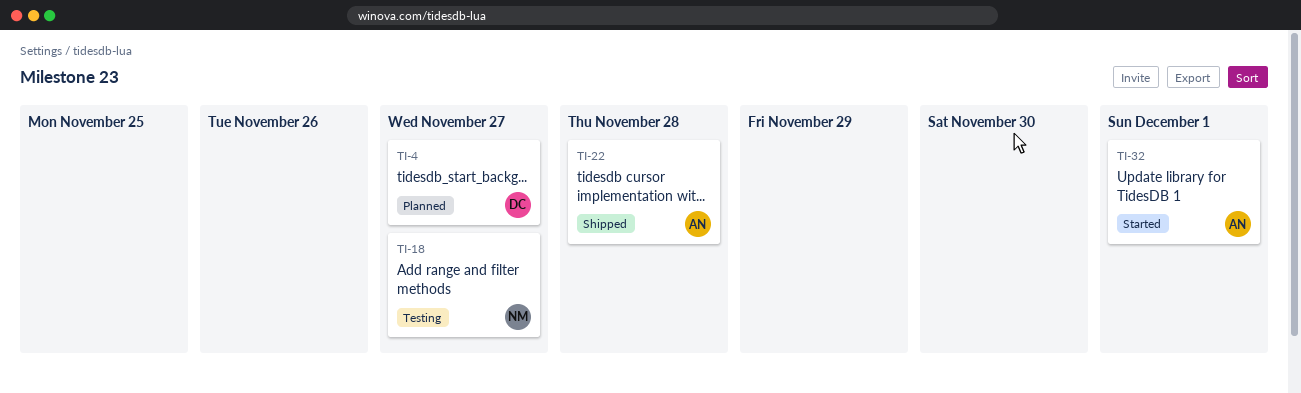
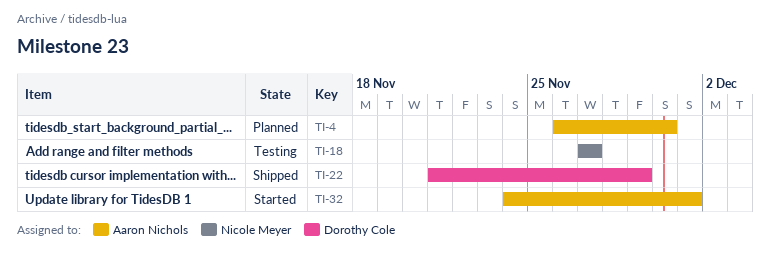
TI-4, owner: Dorothy Cole -> Aaron Nichols
TI-4, due: Nov 27 -> Nov 30
TI-22, owner: Aaron Nichols -> Dorothy Cole
TI-22, due: Nov 28 -> Nov 29

